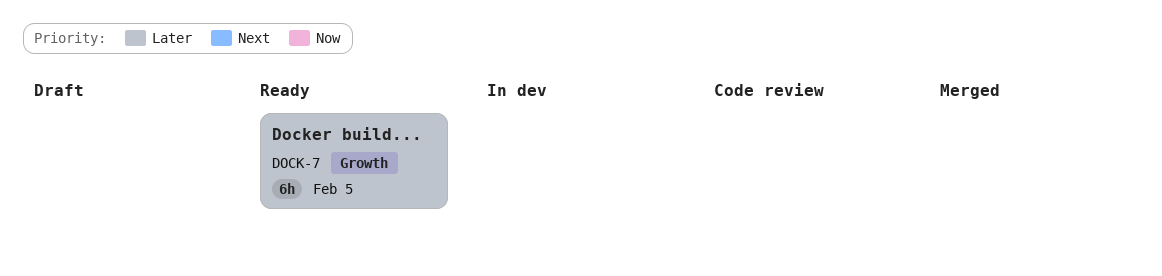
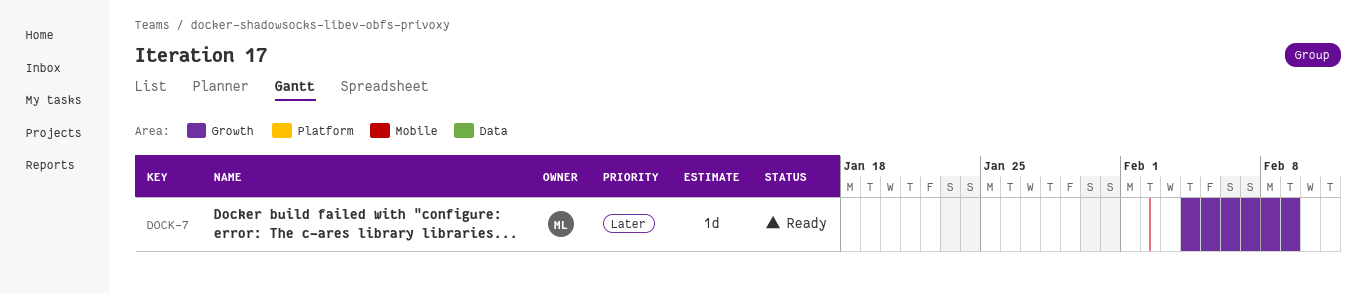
DOCK-7, estimate: 6h -> 1d
DOCK-7, due: Feb 5 -> Feb 9

